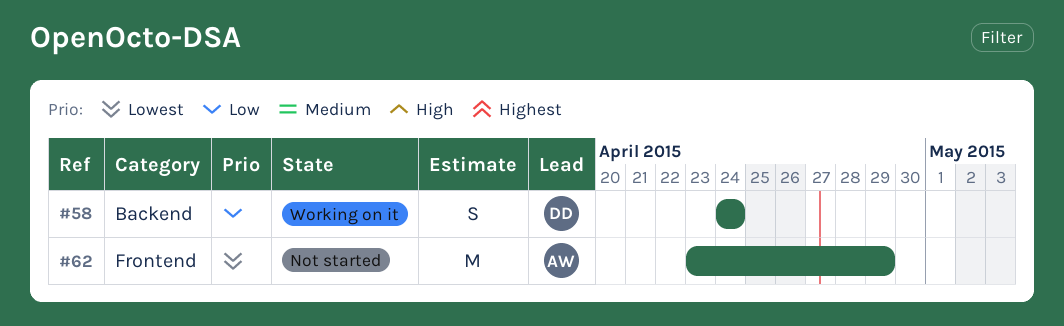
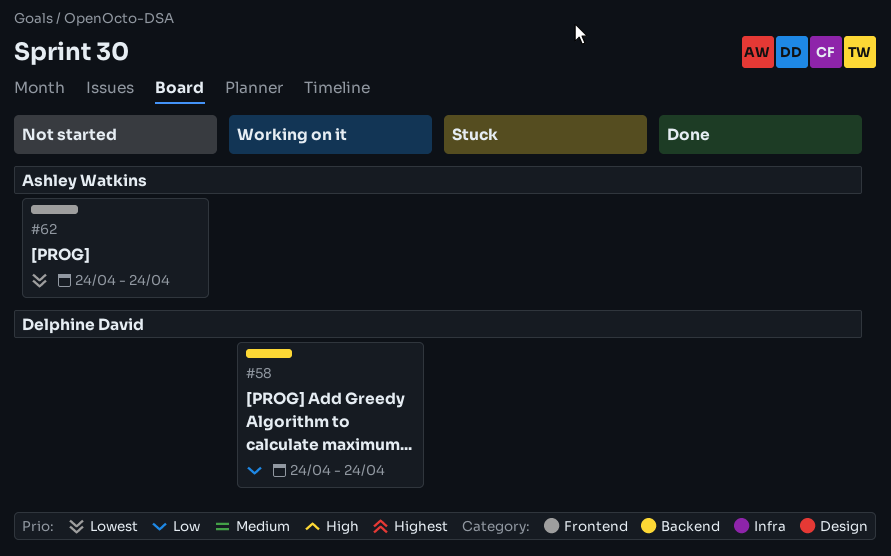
#62, start: Apr 23 -> Apr 24
#62, due: Apr 29 -> Apr 24

